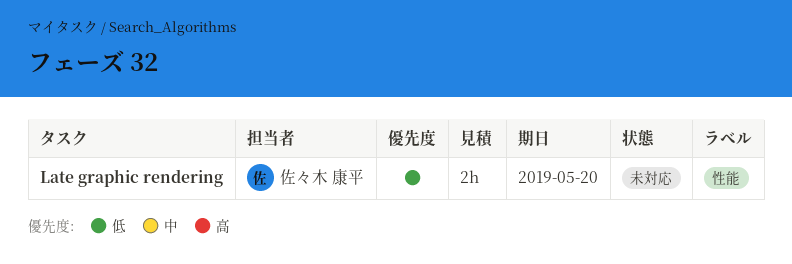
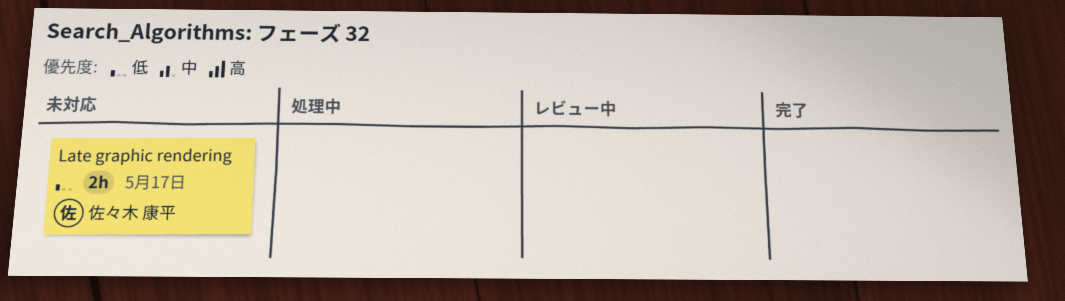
Late graphic rendering, due: May 20 -> May 17

